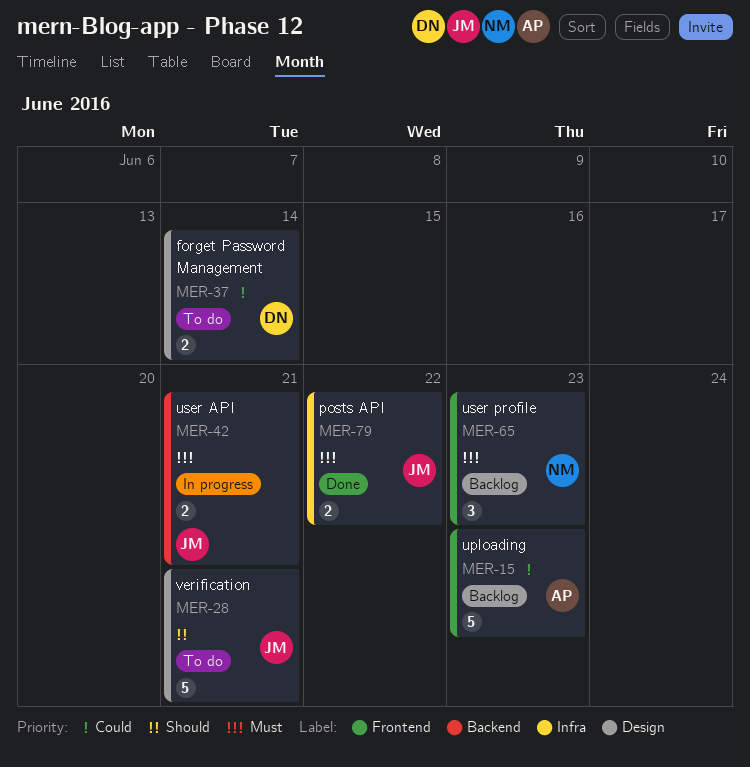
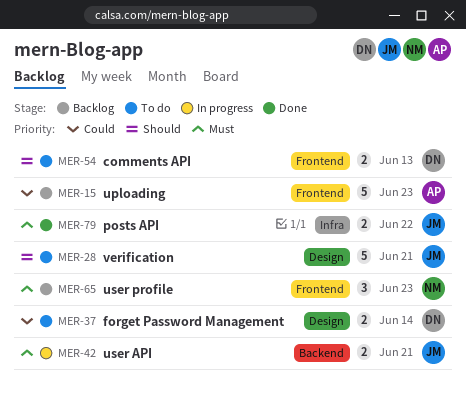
MER-54: none -> present

